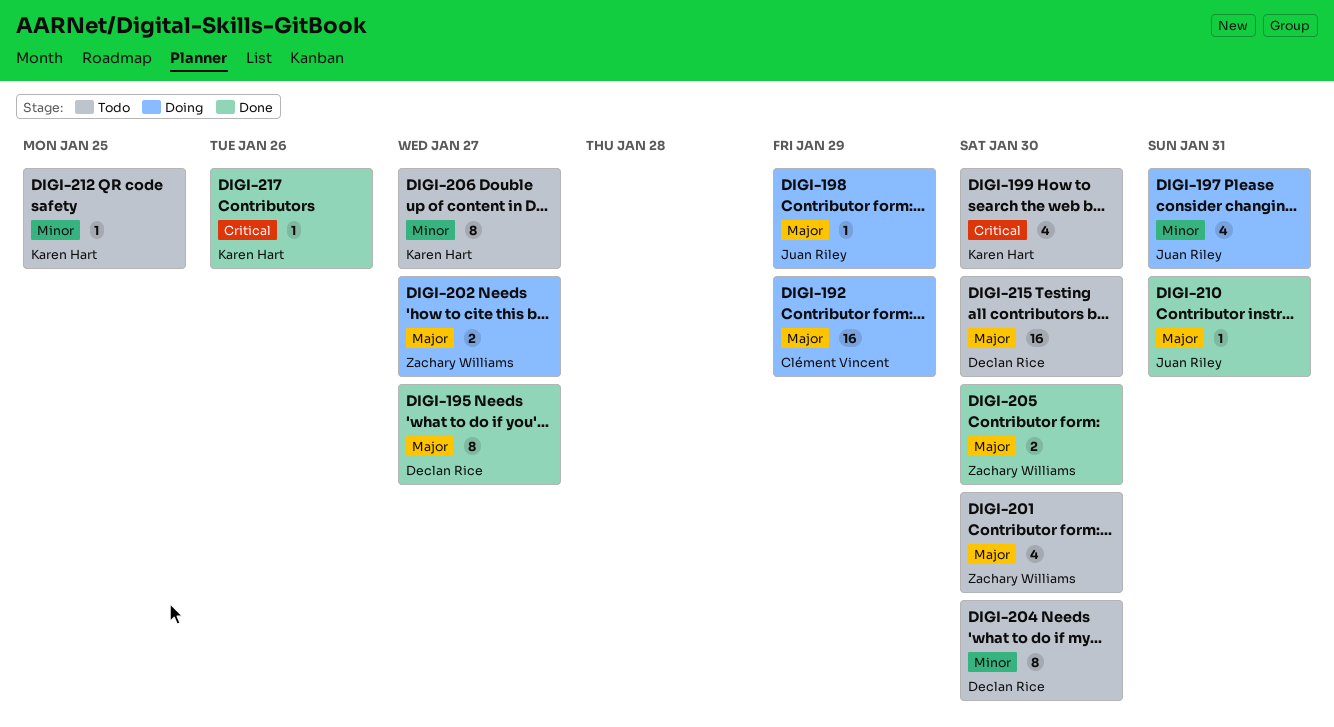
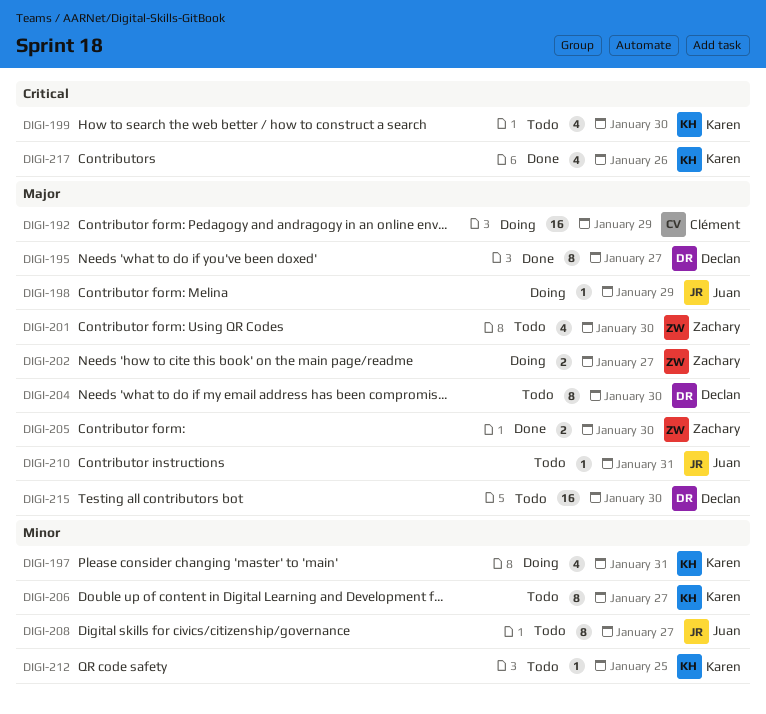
DIGI-197, owner: Juan Riley -> Karen Hart
DIGI-204, priority: Minor -> Major
DIGI-208: none -> present
DIGI-210, status: Done -> Todo
DIGI-217, estimate: 1 -> 4

